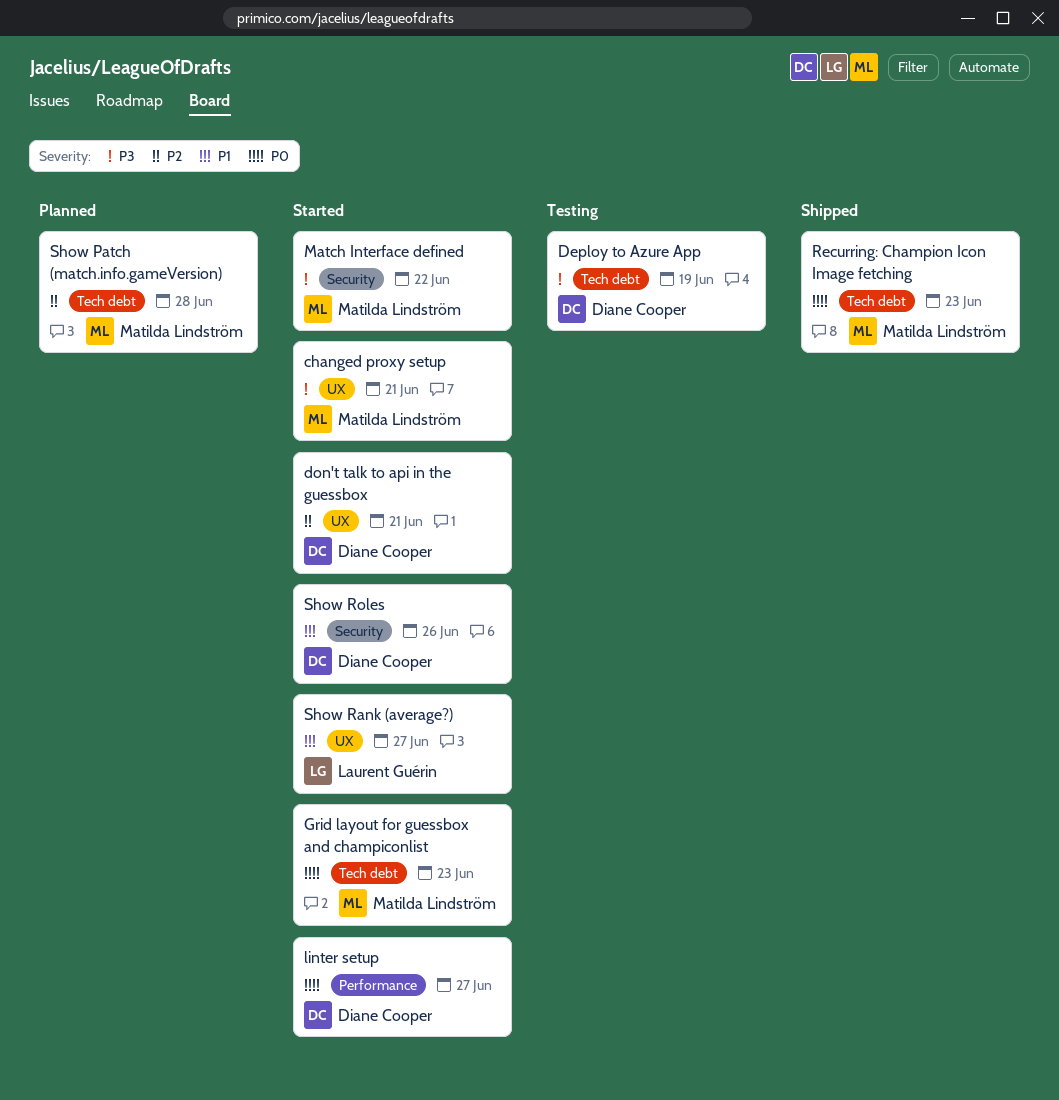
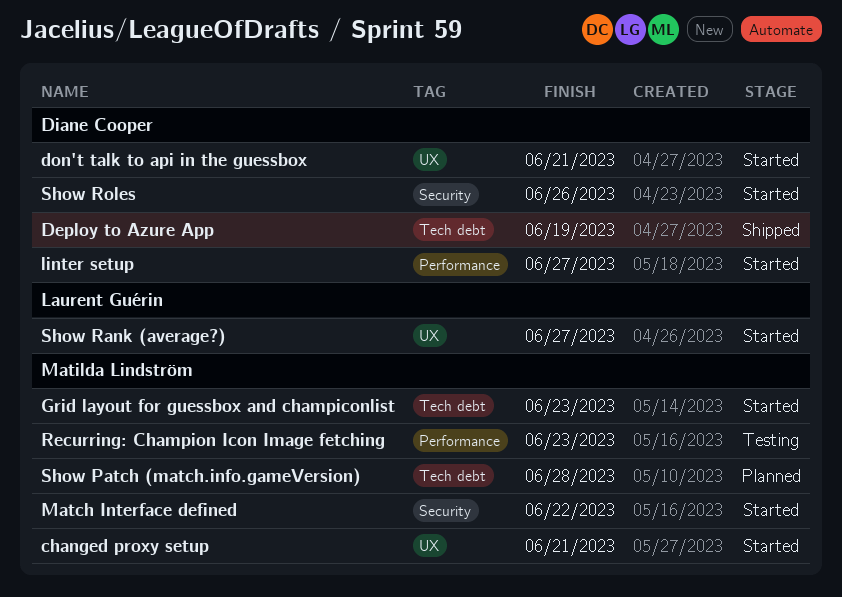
Deploy to Azure App, status: Testing -> Shipped
Recurring: Champion Icon Image fetching, status: Shipped -> Testing
Recurring: Champion Icon Image fetching, label: Tech debt -> Performance

